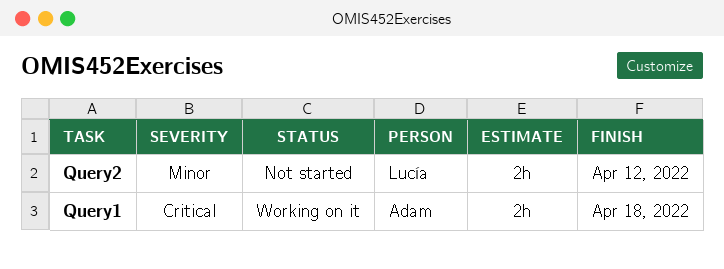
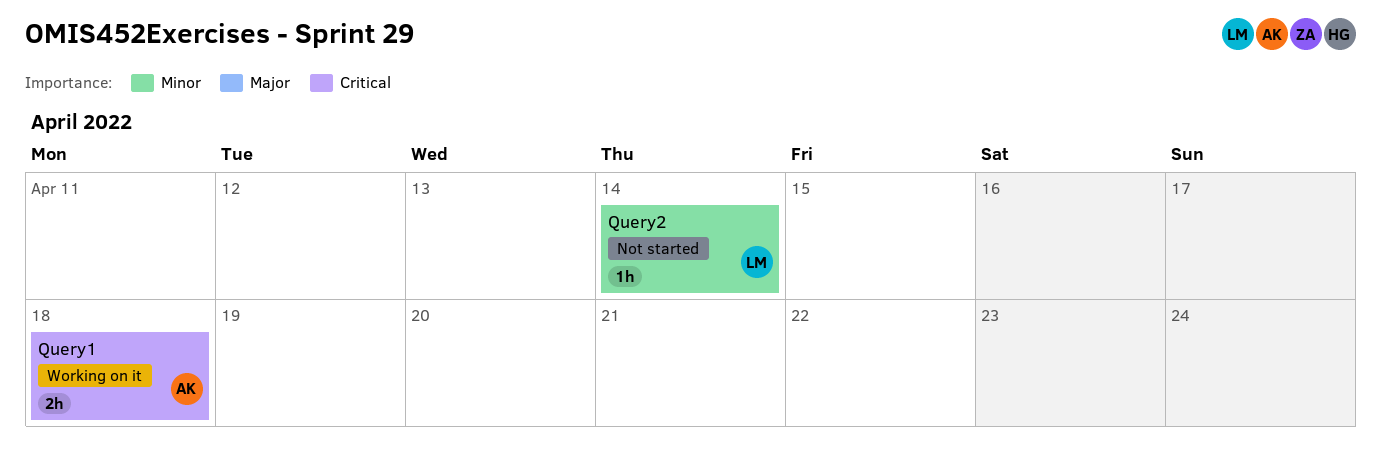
Query2, estimate: 2h -> 1h
Query2, due: Apr 12 -> Apr 14

